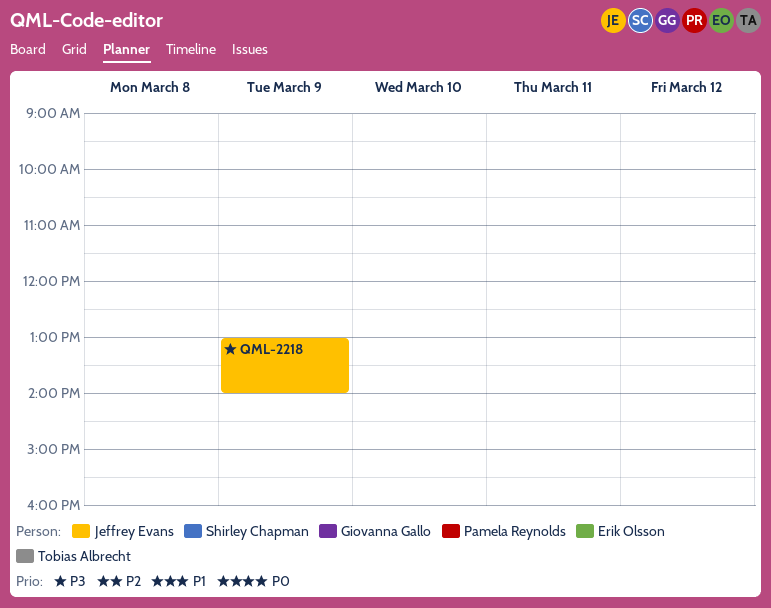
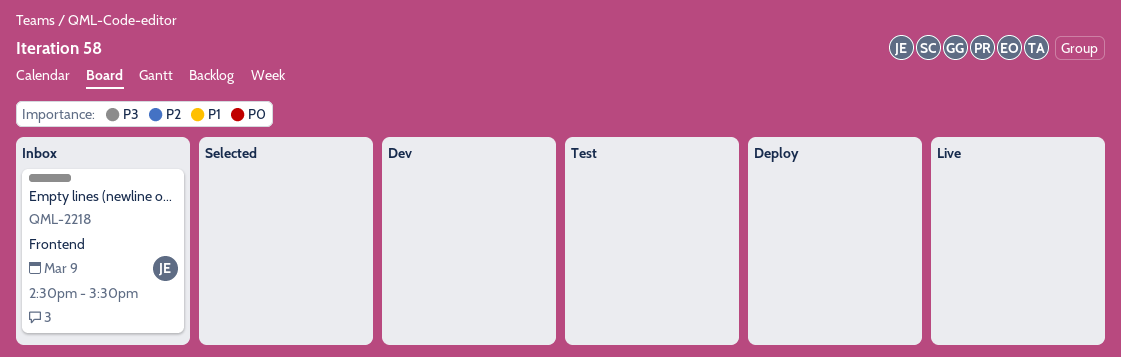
QML-2218, begins: 13:00 -> 14:30
QML-2218, ends: 14:00 -> 15:30

